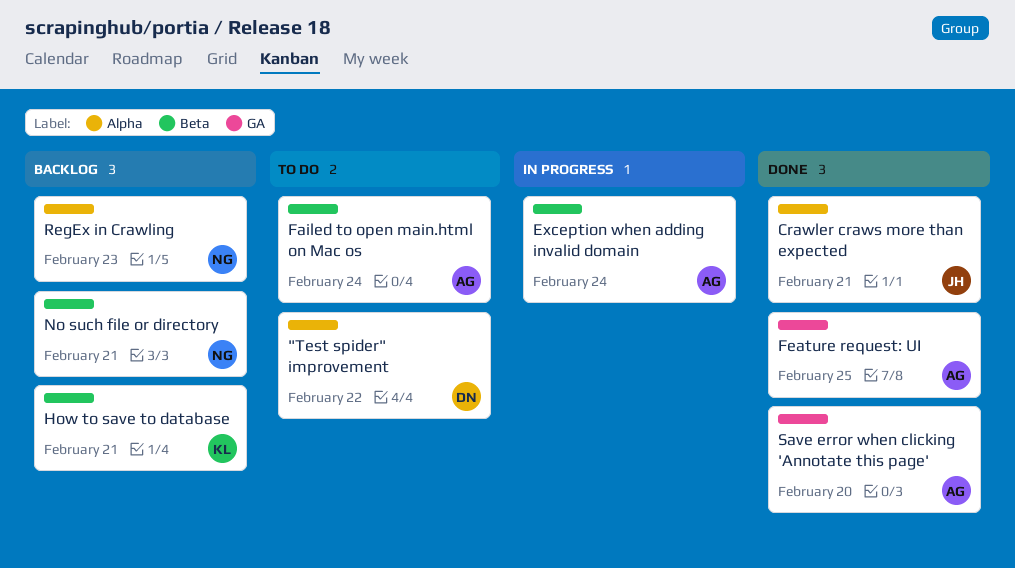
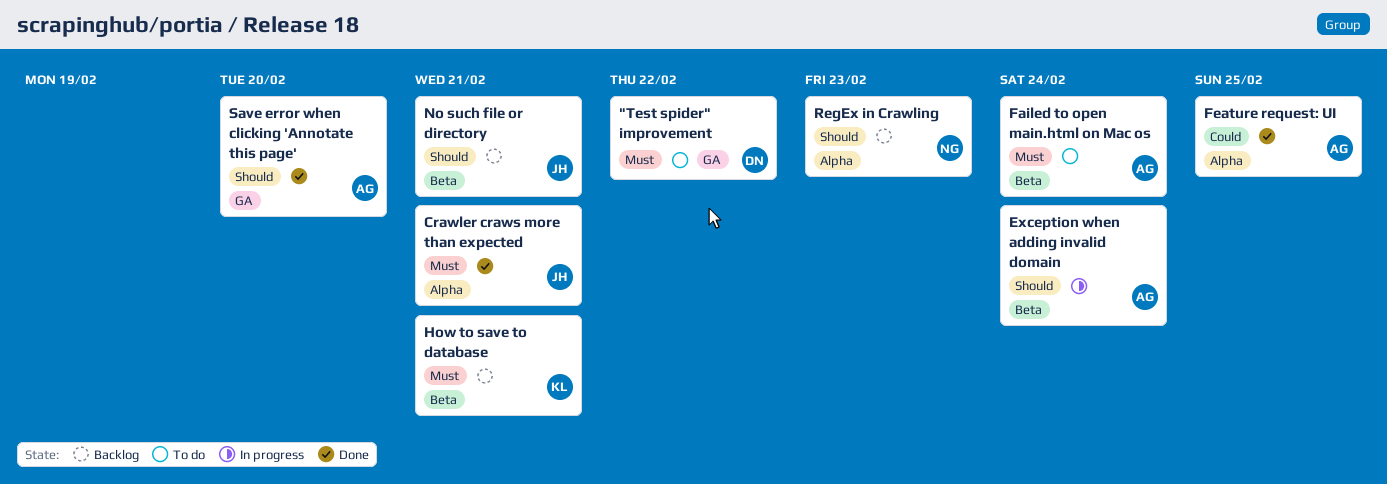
"Test spider" improvement, label: Alpha -> GA
Feature request: UI, label: GA -> Alpha
No such file or directory, owner: NG -> JH

